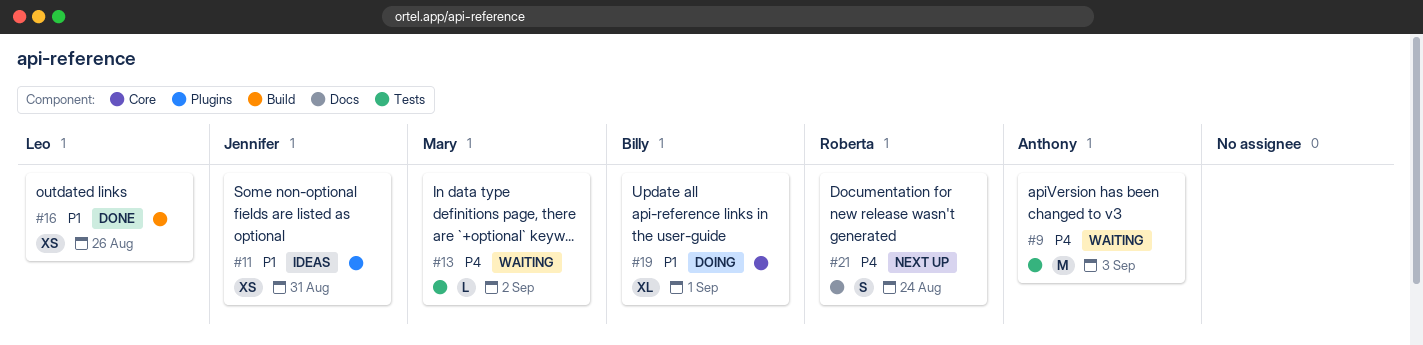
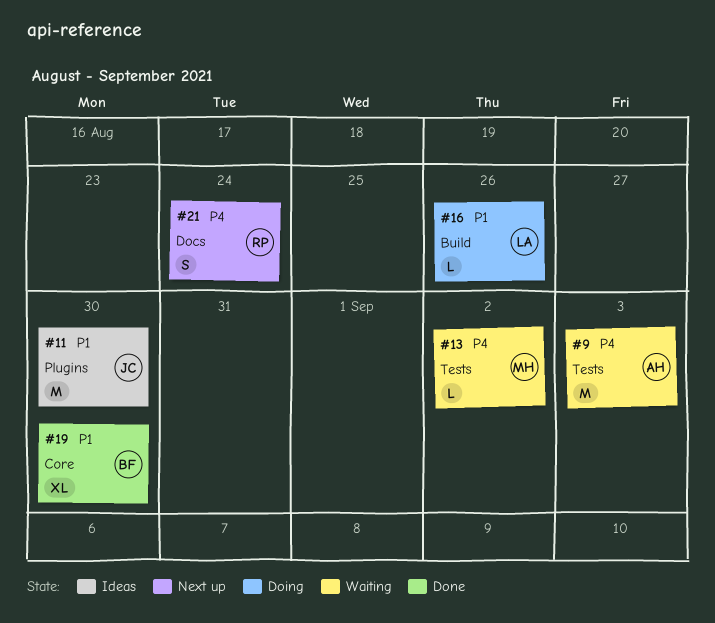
#11, estimate: XS -> M
#11, due: Aug 31 -> Aug 30
#16, status: Done -> Doing
#16, estimate: XS -> L
#19, status: Doing -> Done
#19, due: Sep 1 -> Aug 30

